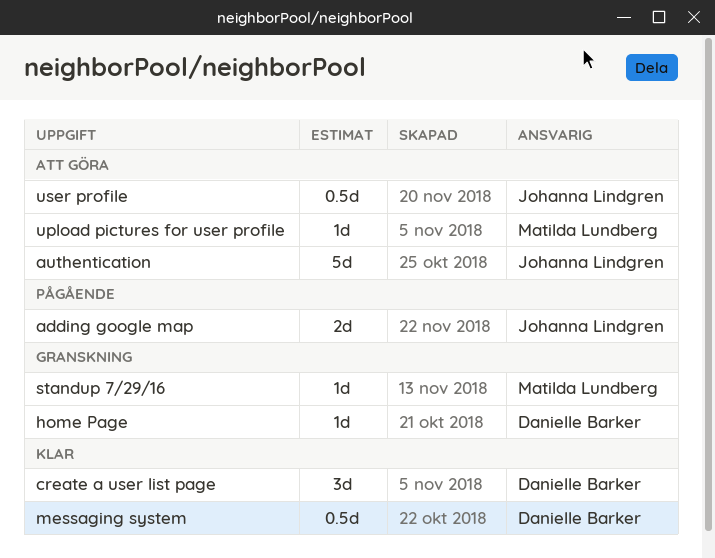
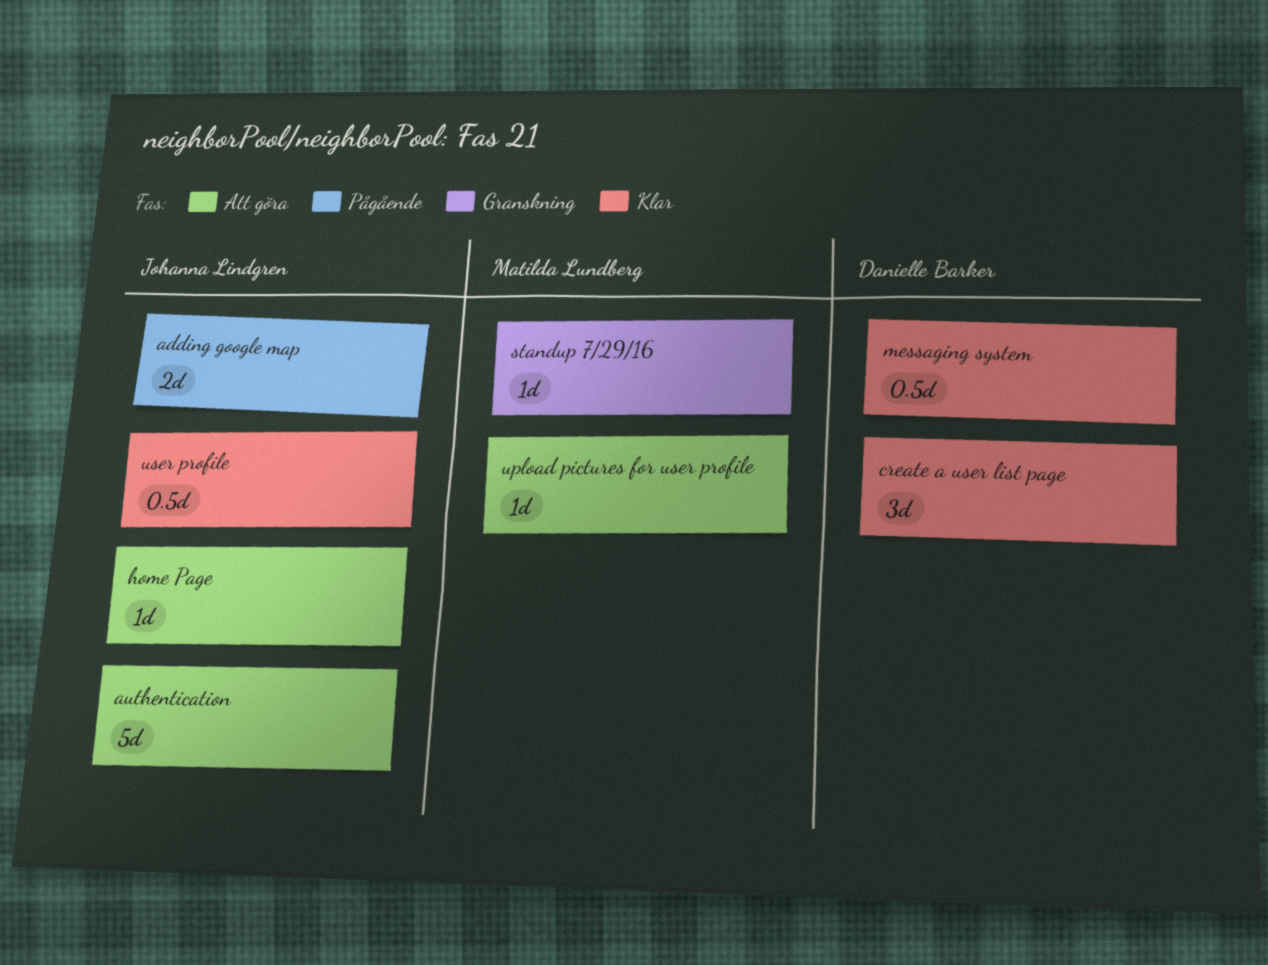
home Page, status: Granskning -> Att göra
home Page, owner: Danielle Barker -> Johanna Lindgren
user profile, status: Att göra -> Klar

